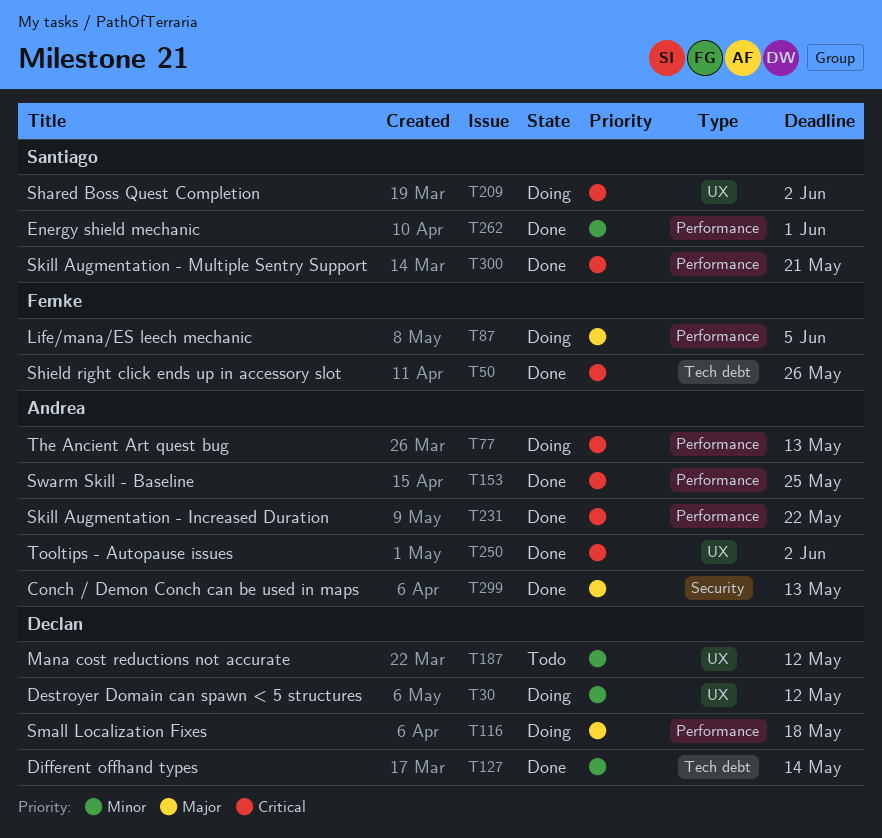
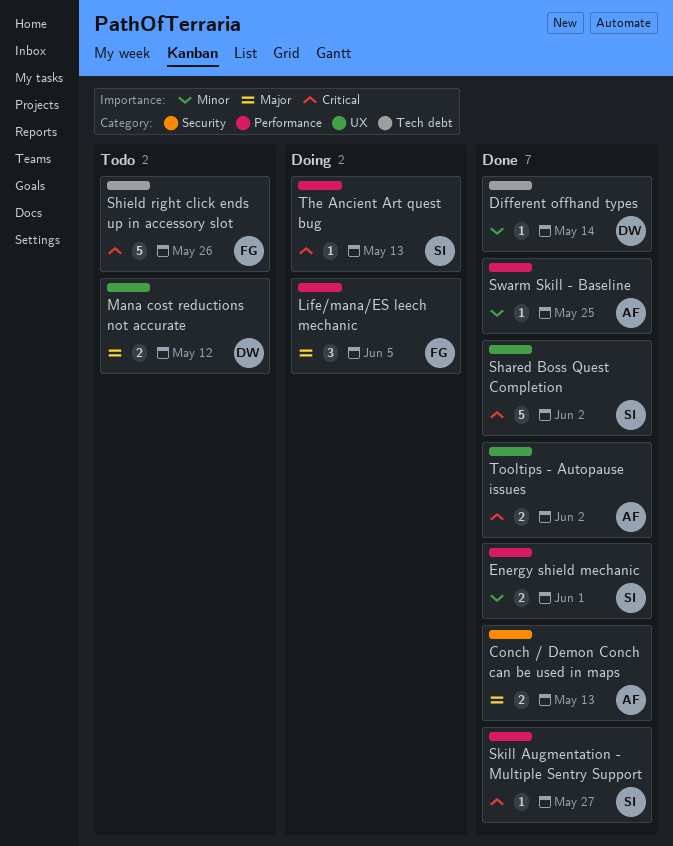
Destroyer Domain can spawn < 5 structures: present -> none
Mana cost reductions not accurate, priority: Minor -> Major
Shared Boss Quest Completion, status: Doing -> Done
Shield right click ends up in accessory slot, status: Done -> Todo
Skill Augmentation - Increased Duration: present -> none
Skill Augmentation - Multiple Sentry Support, due: May 21 -> May 27
Small Localization Fixes: present -> none
Swarm Skill - Baseline, priority: Critical -> Minor
The Ancient Art quest bug, owner: Andrea -> Santiago

